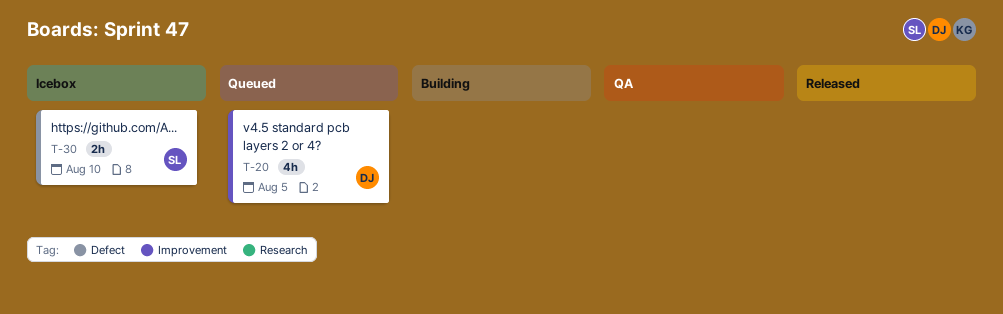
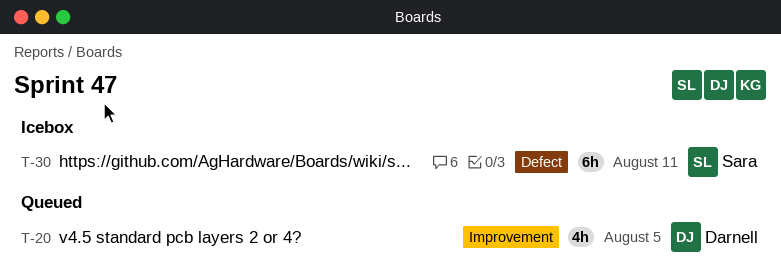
T-30, estimate: 2h -> 6h
T-30, due: Aug 10 -> Aug 11

